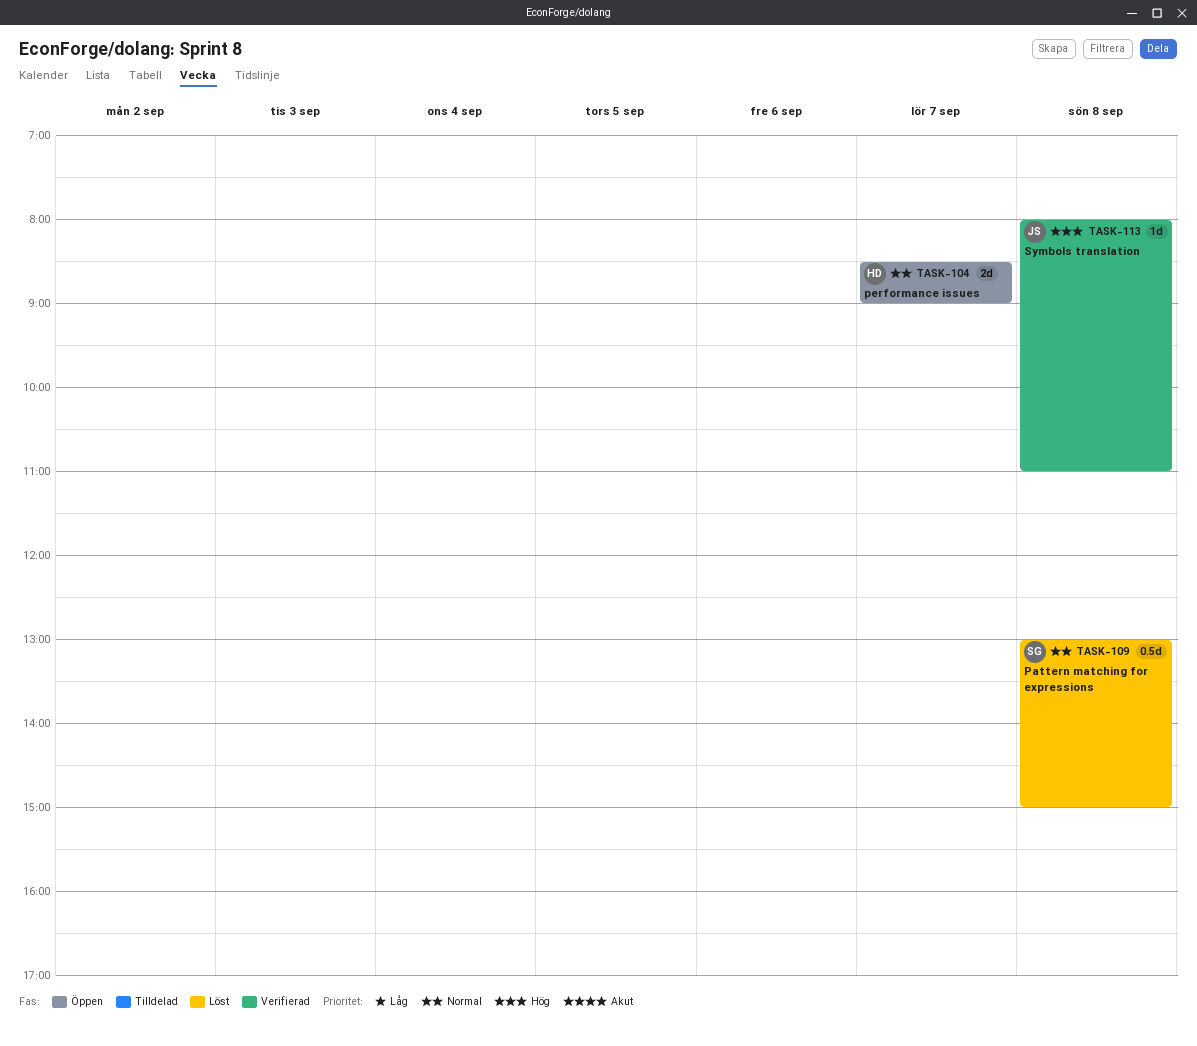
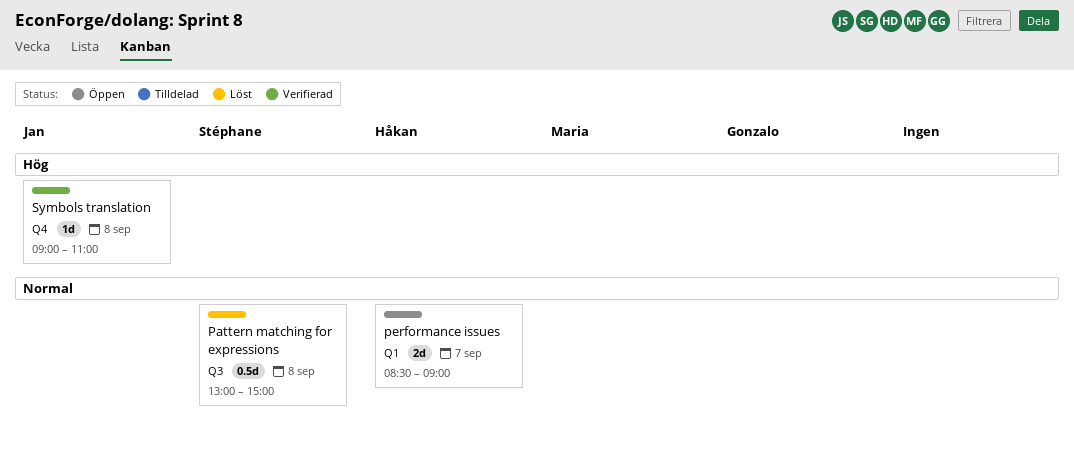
Symbols translation, begins: 08:00 -> 09:00

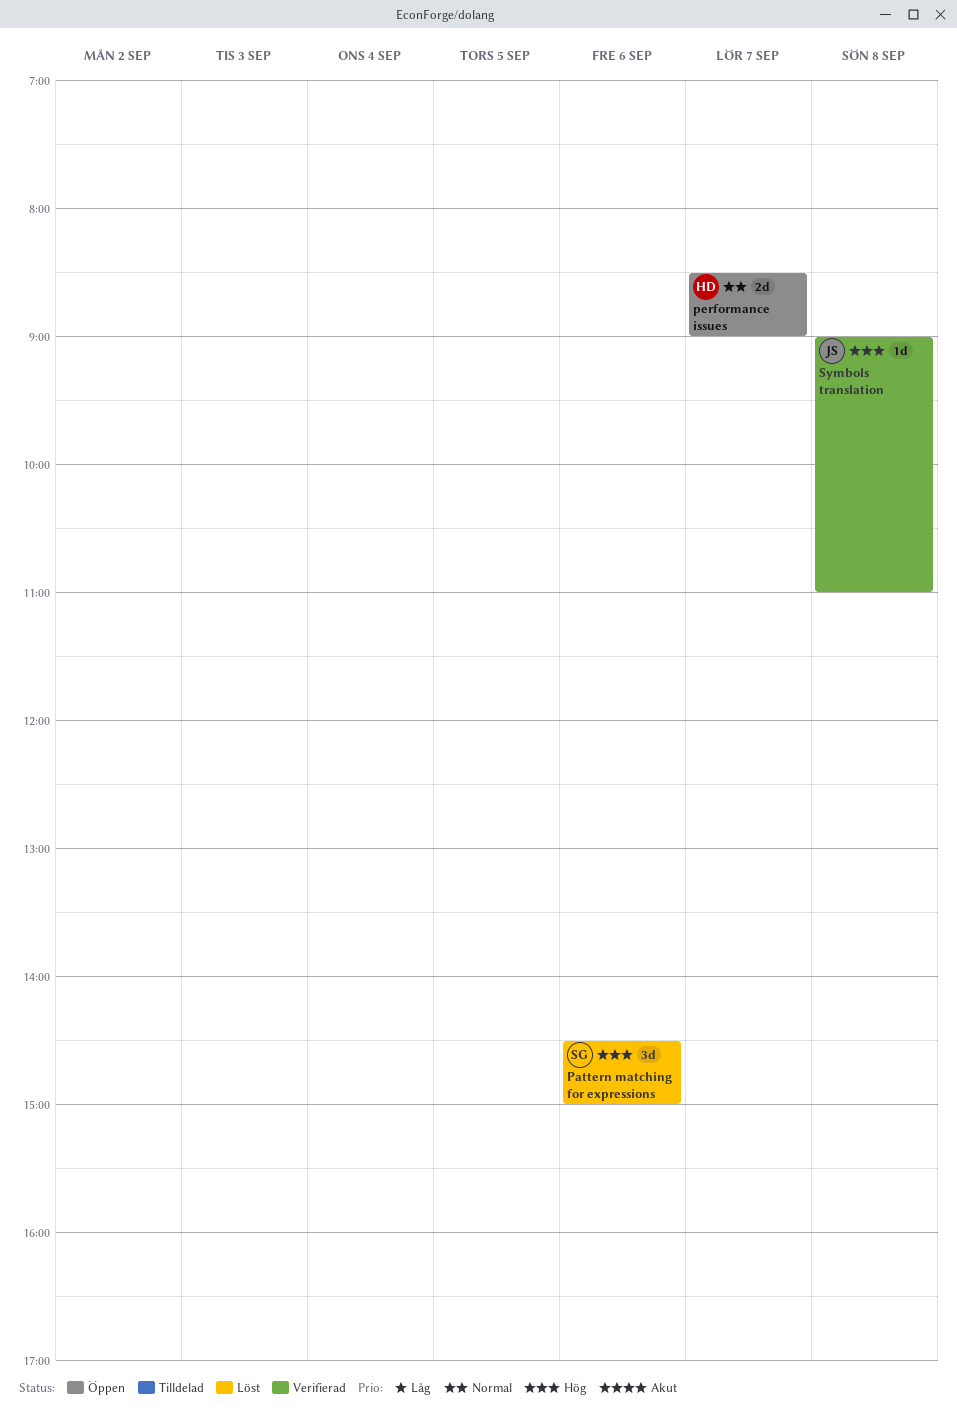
Pattern matching for expressions, priority: Normal -> Hög
Pattern matching for expressions, estimate: 0.5d -> 3d
Pattern matching for expressions, day: Sep 8 -> Sep 6
Pattern matching for expressions, begins: 13:00 -> 14:30

